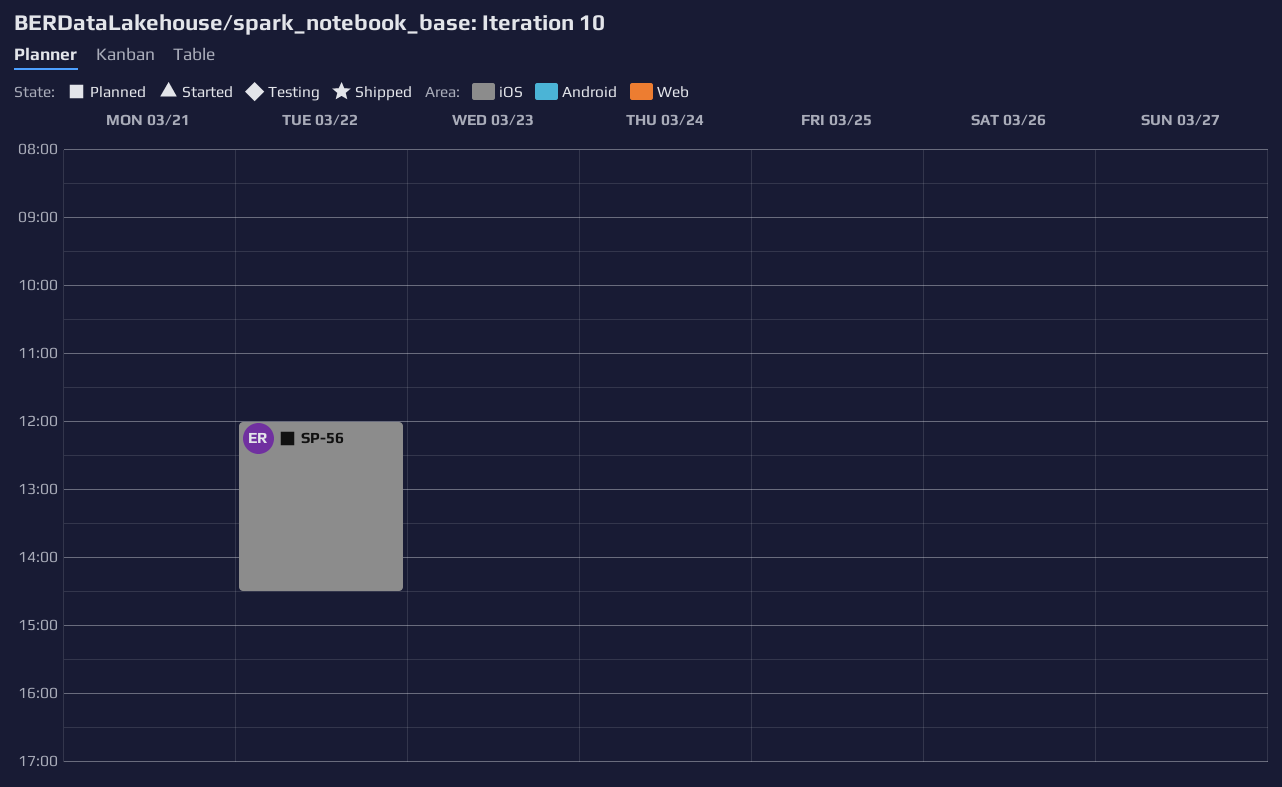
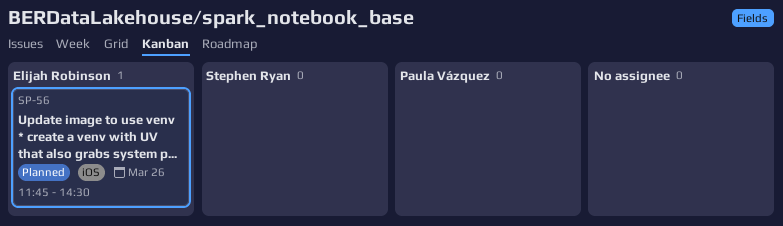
SP-56, day: Mar 22 -> Mar 26
SP-56, begins: 12:00 -> 11:45

